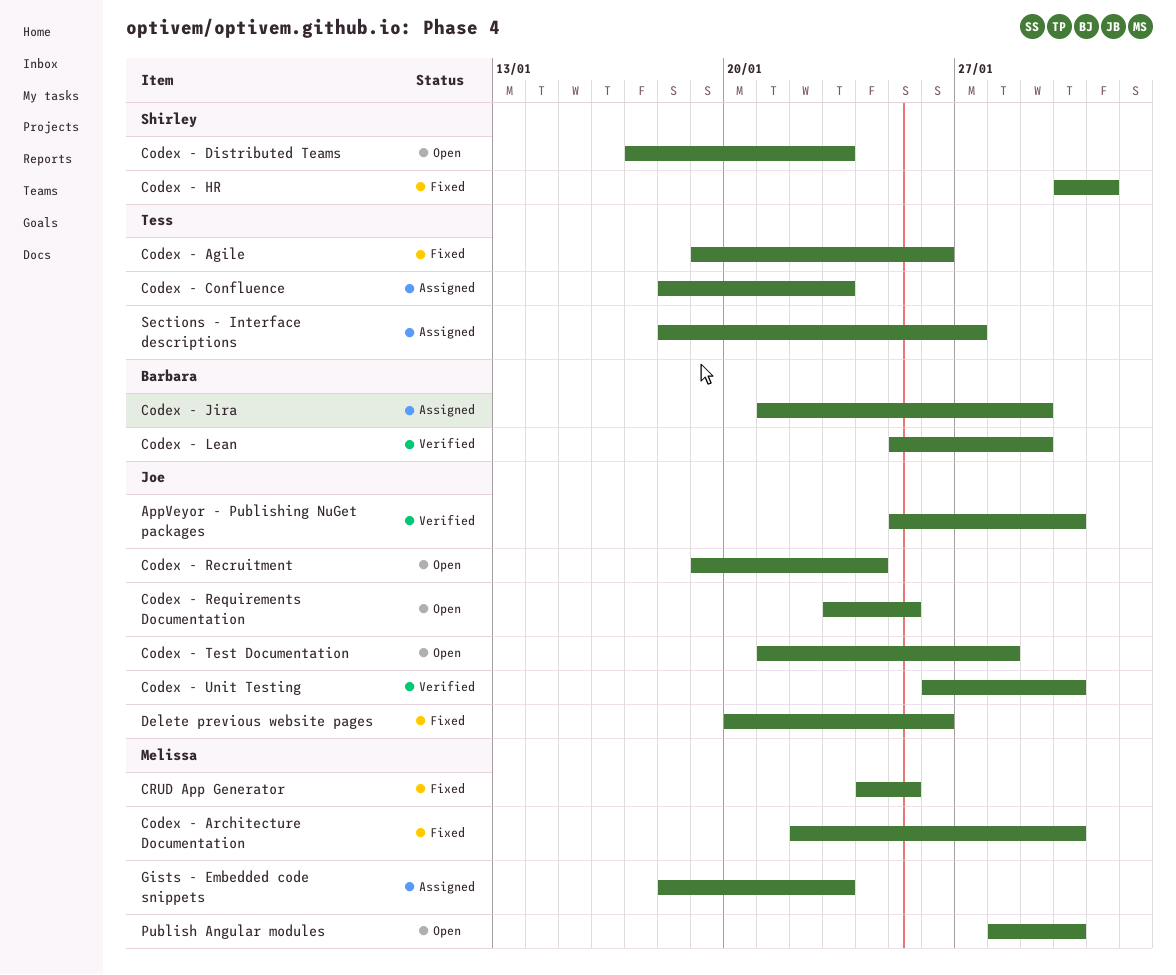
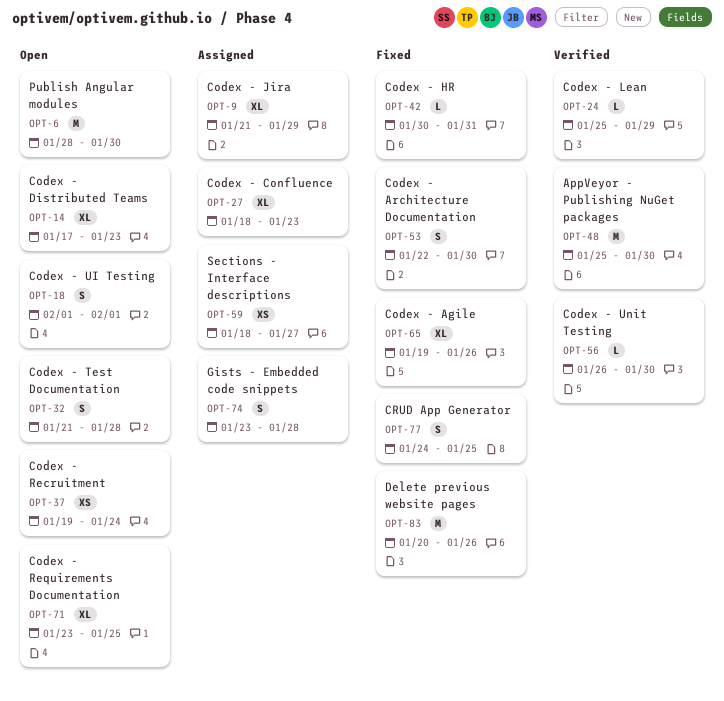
Codex - UI Testing: none -> present
Gists - Embedded code snippets, start: Jan 18 -> Jan 23
Gists - Embedded code snippets, due: Jan 23 -> Jan 28

